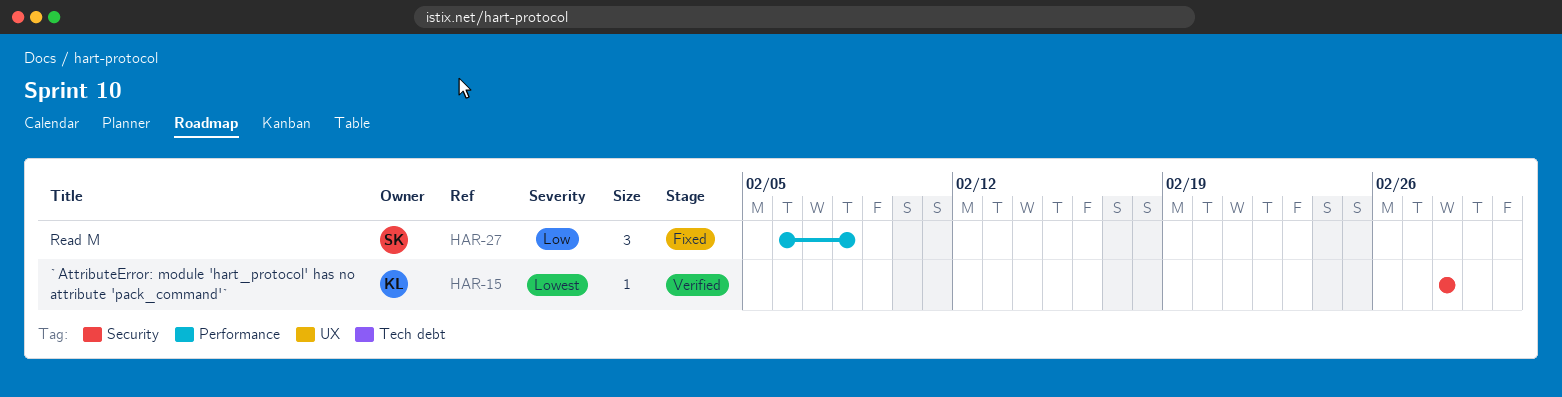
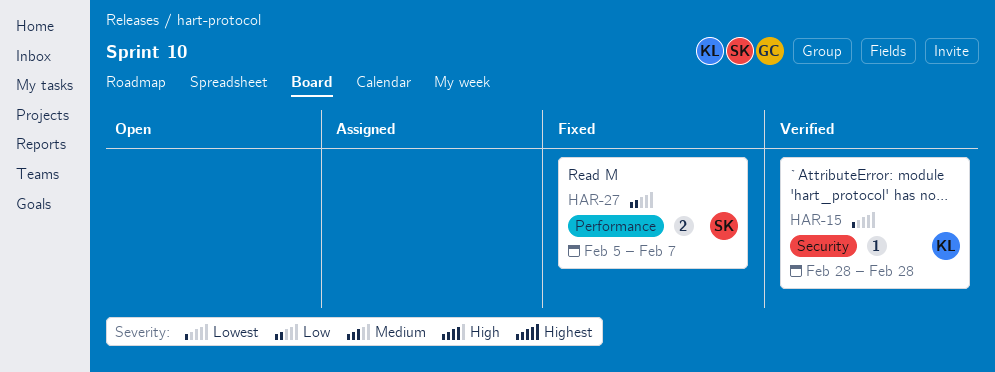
HAR-27, estimate: 3 -> 2
HAR-27, start: Feb 6 -> Feb 5
HAR-27, due: Feb 8 -> Feb 7

